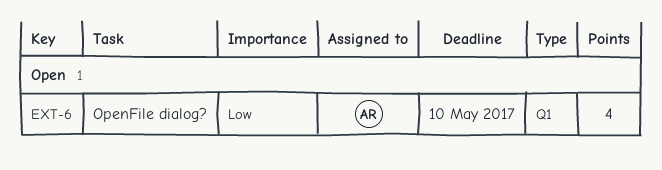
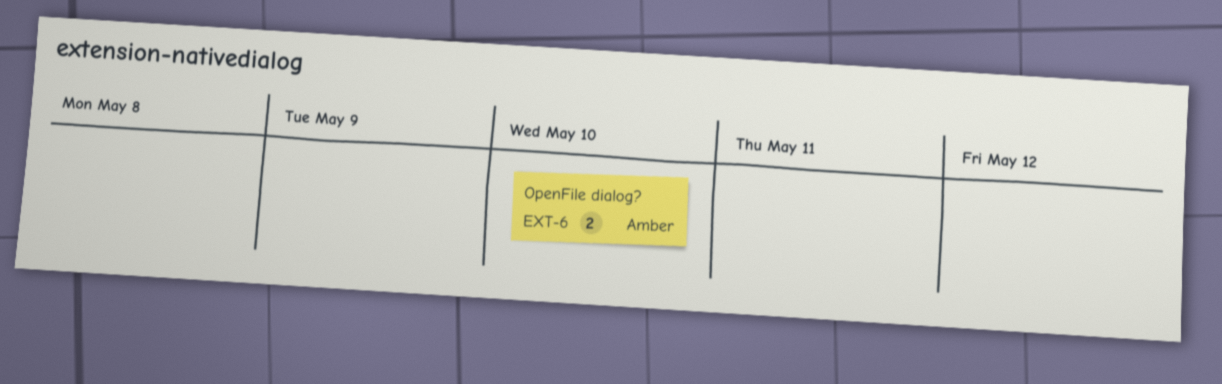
EXT-6, estimate: 4 -> 2

